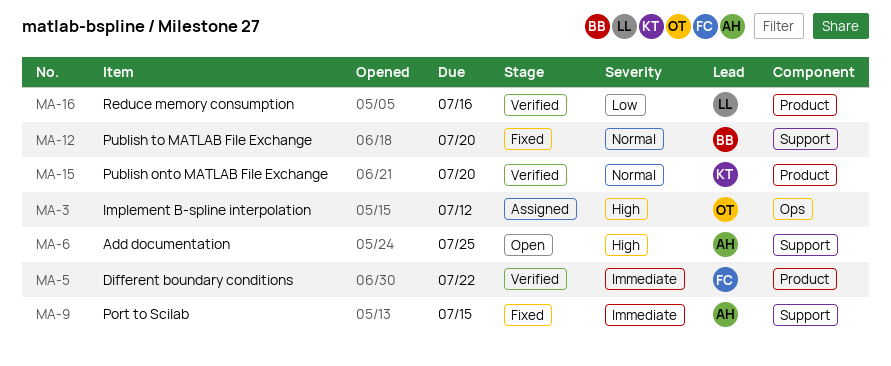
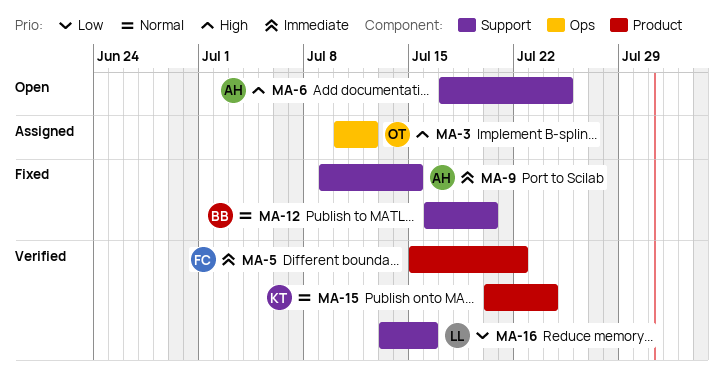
MA-15, due: Jul 20 -> Jul 24
MA-16, label: Product -> Support

